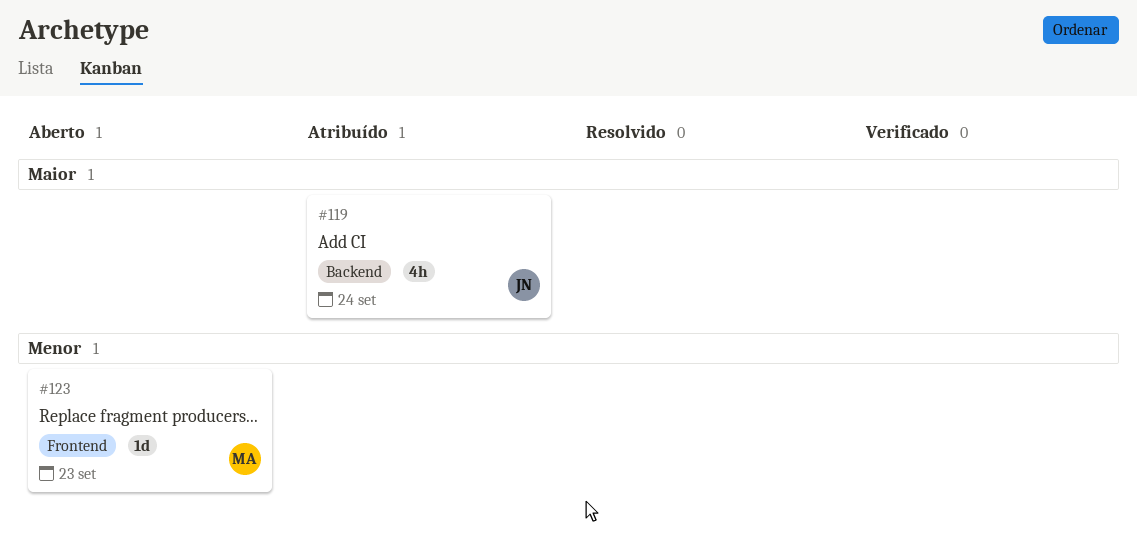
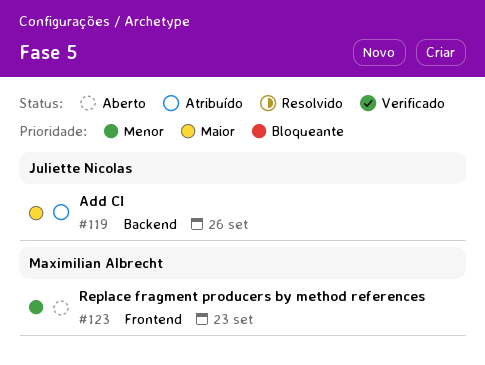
#119, due: Sep 24 -> Sep 26

